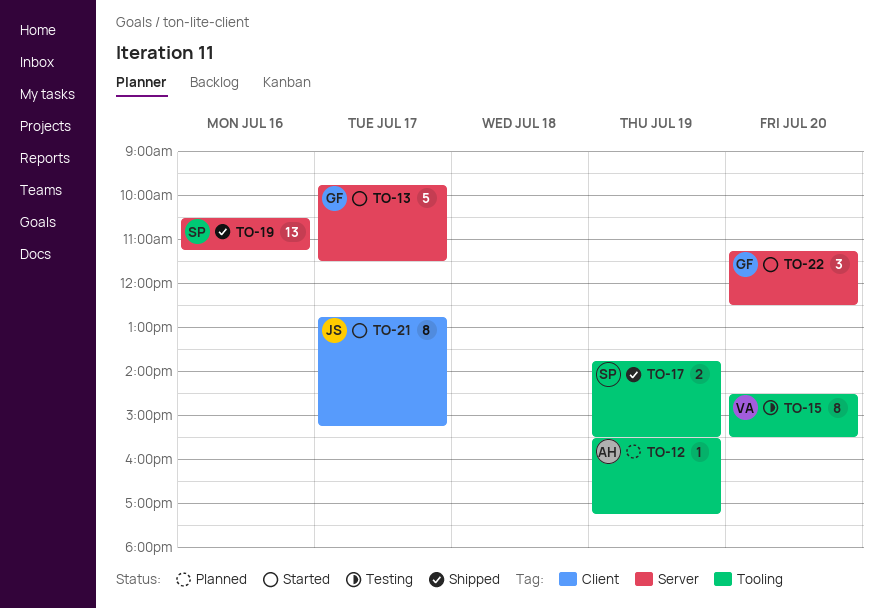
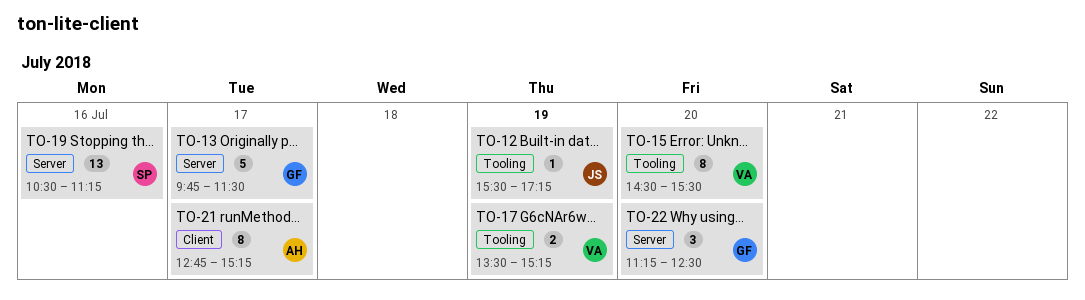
TO-12, owner: AH -> JS
TO-17, owner: SP -> VA
TO-17, begins: 13:45 -> 13:30
TO-17, ends: 15:30 -> 15:15
TO-21, owner: JS -> AH

